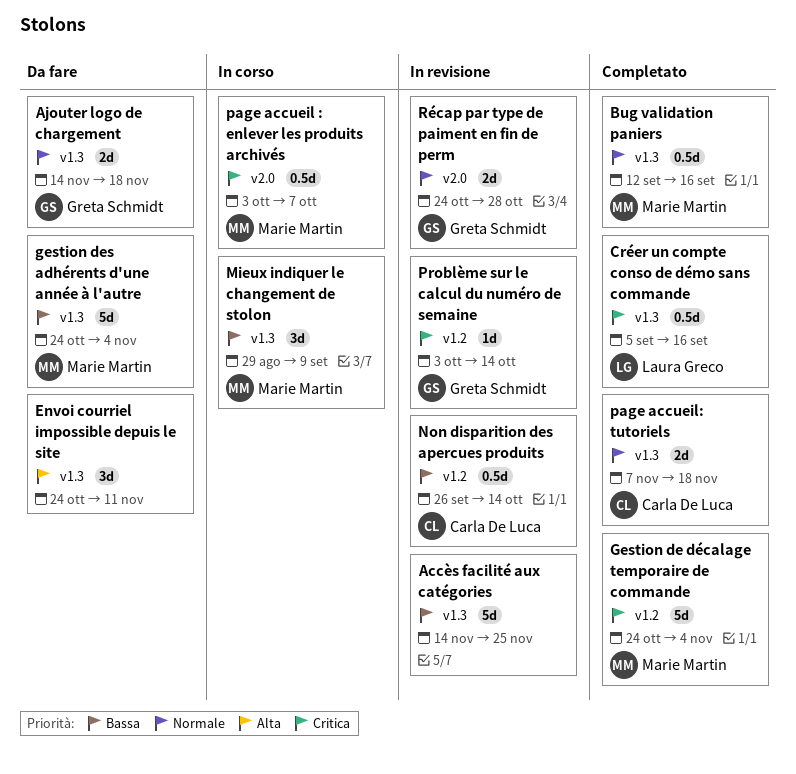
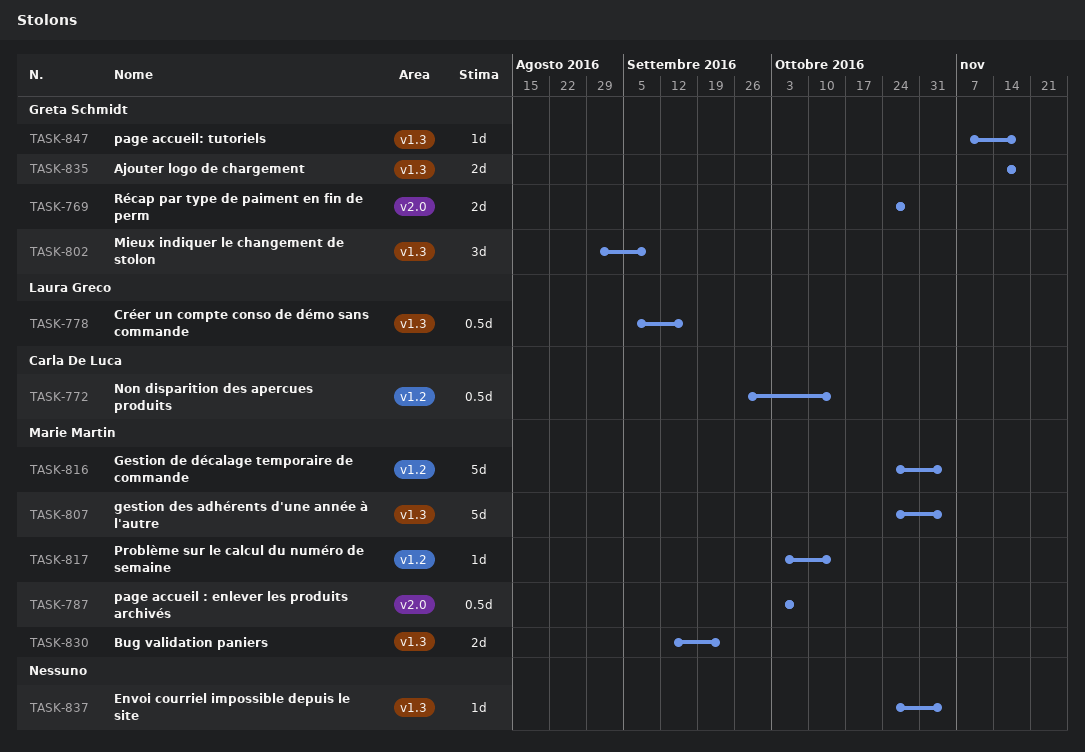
Accès facilité aux catégories: present -> none
Bug validation paniers, estimate: 0.5d -> 2d
Bug validation paniers, due: Sep 16 -> Sep 23
Envoi courriel impossible depuis le site, estimate: 3d -> 1d
Envoi courriel impossible depuis le site, due: Nov 11 -> Nov 4
Mieux indiquer le changement de stolon, owner: Marie Martin -> Greta Schmidt
page accueil: tutoriels, owner: Carla De Luca -> Greta Schmidt
page accueil: tutoriels, estimate: 2d -> 1d
Problème sur le calcul du numéro de semaine, owner: Greta Schmidt -> Marie Martin

